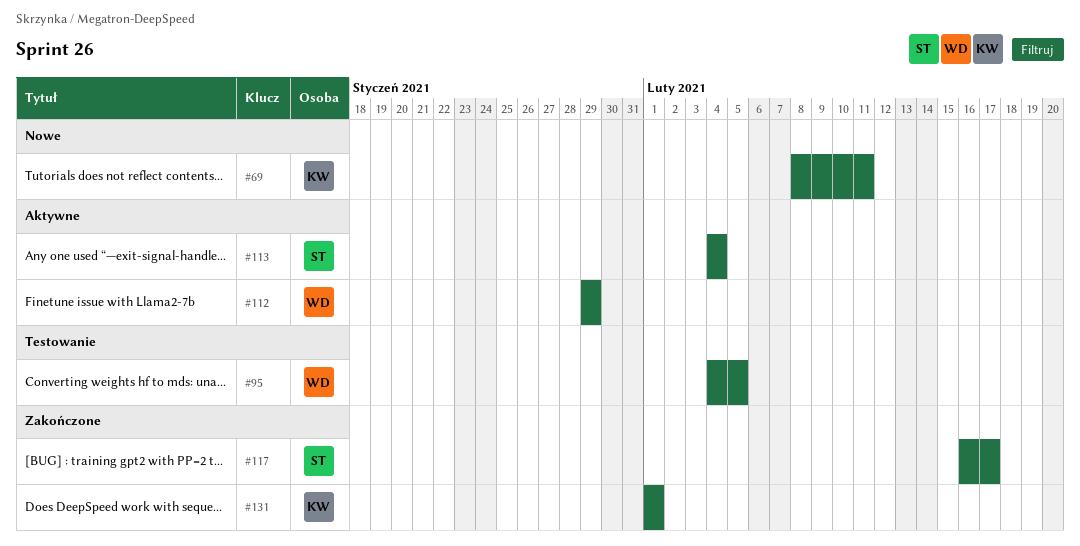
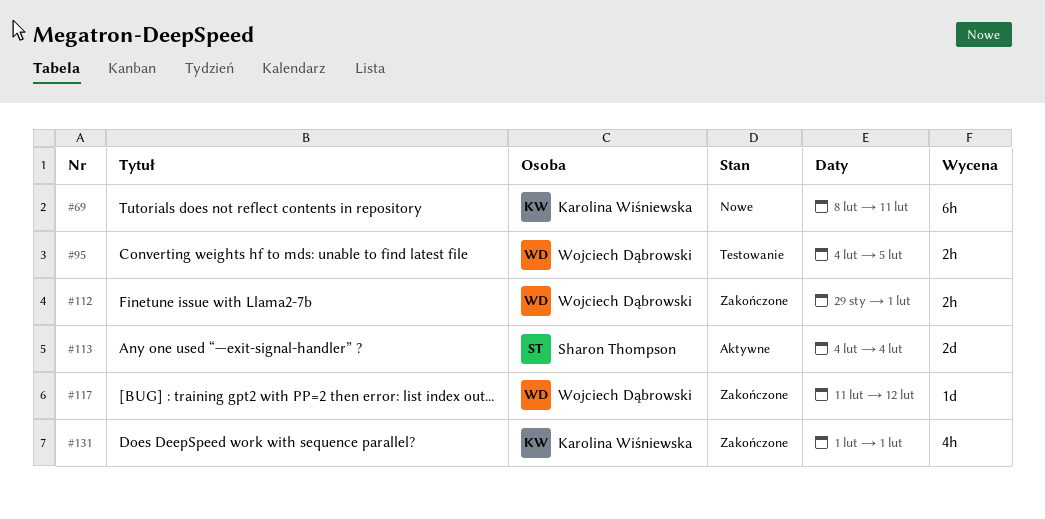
#112, status: Aktywne -> Zakończone
#112, due: Jan 29 -> Feb 1
#117, owner: Sharon Thompson -> Wojciech Dąbrowski
#117, start: Feb 16 -> Feb 11
#117, due: Feb 17 -> Feb 12

